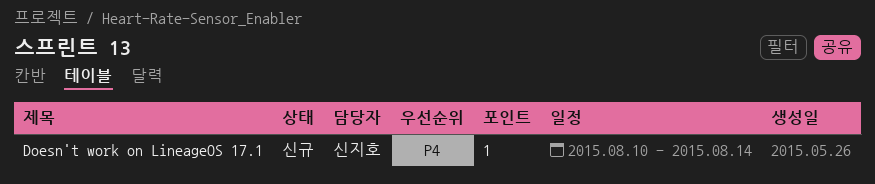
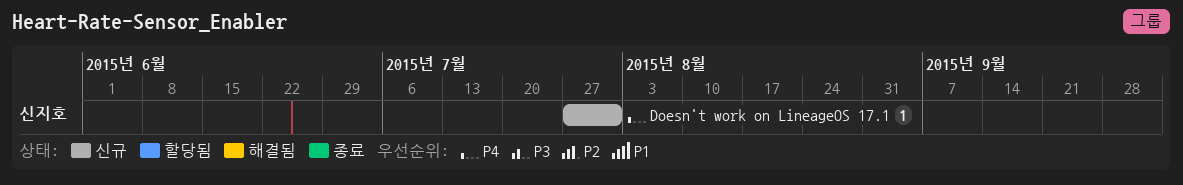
Doesn't work on LineageOS 17.1, start: Aug 10 -> Jul 27
Doesn't work on LineageOS 17.1, due: Aug 14 -> Jul 31

